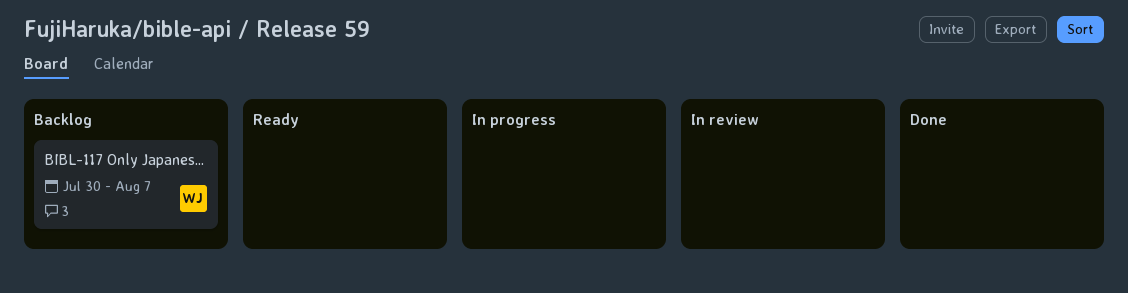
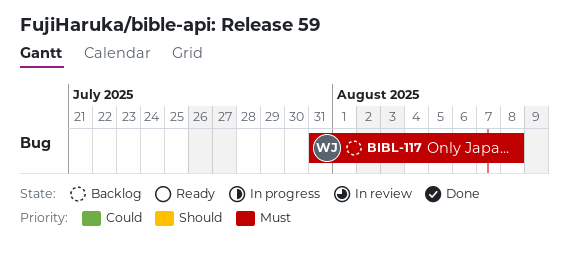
BIBL-117, start: Jul 30 -> Jul 31
BIBL-117, due: Aug 7 -> Aug 8

